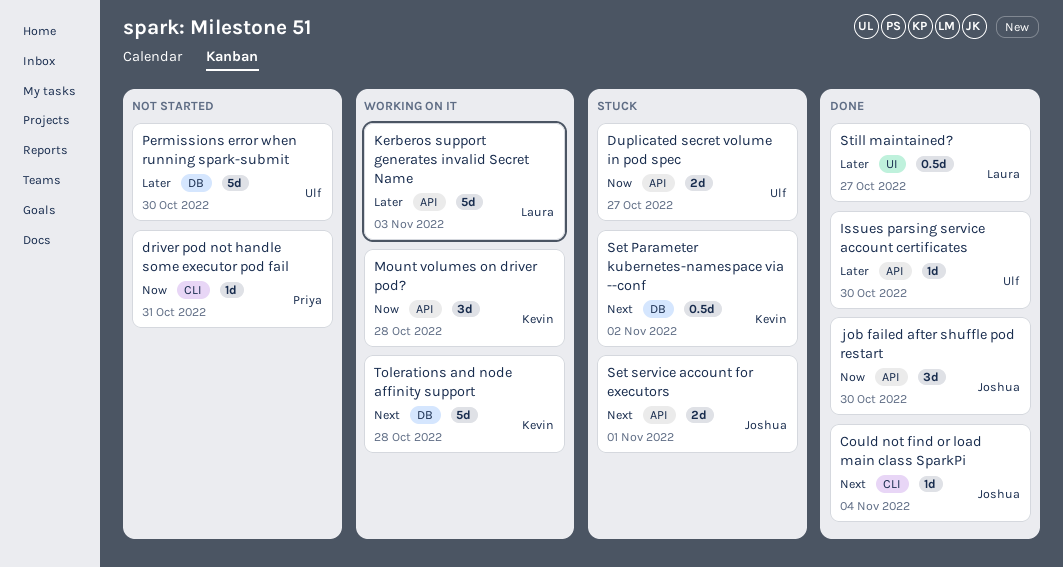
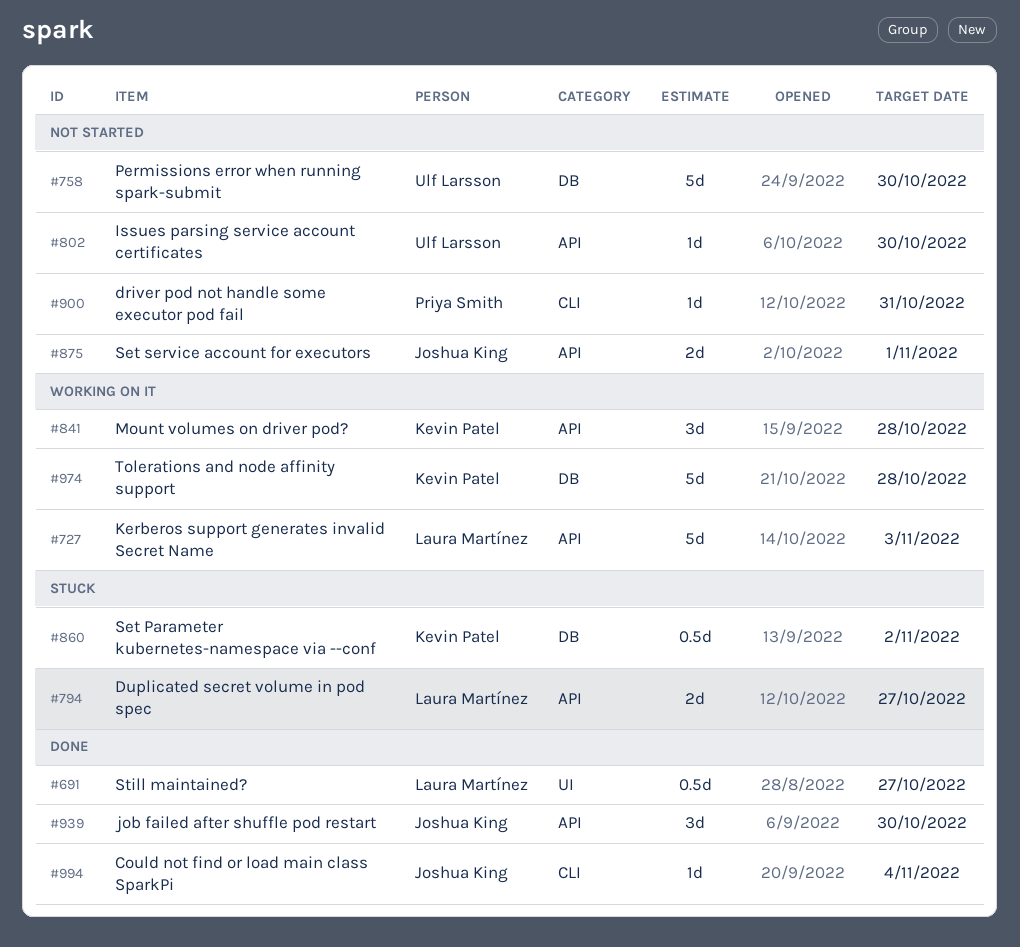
Duplicated secret volume in pod spec, owner: Ulf Larsson -> Laura Martínez
Issues parsing service account certificates, status: Done -> Not started
Set service account for executors, status: Stuck -> Not started

